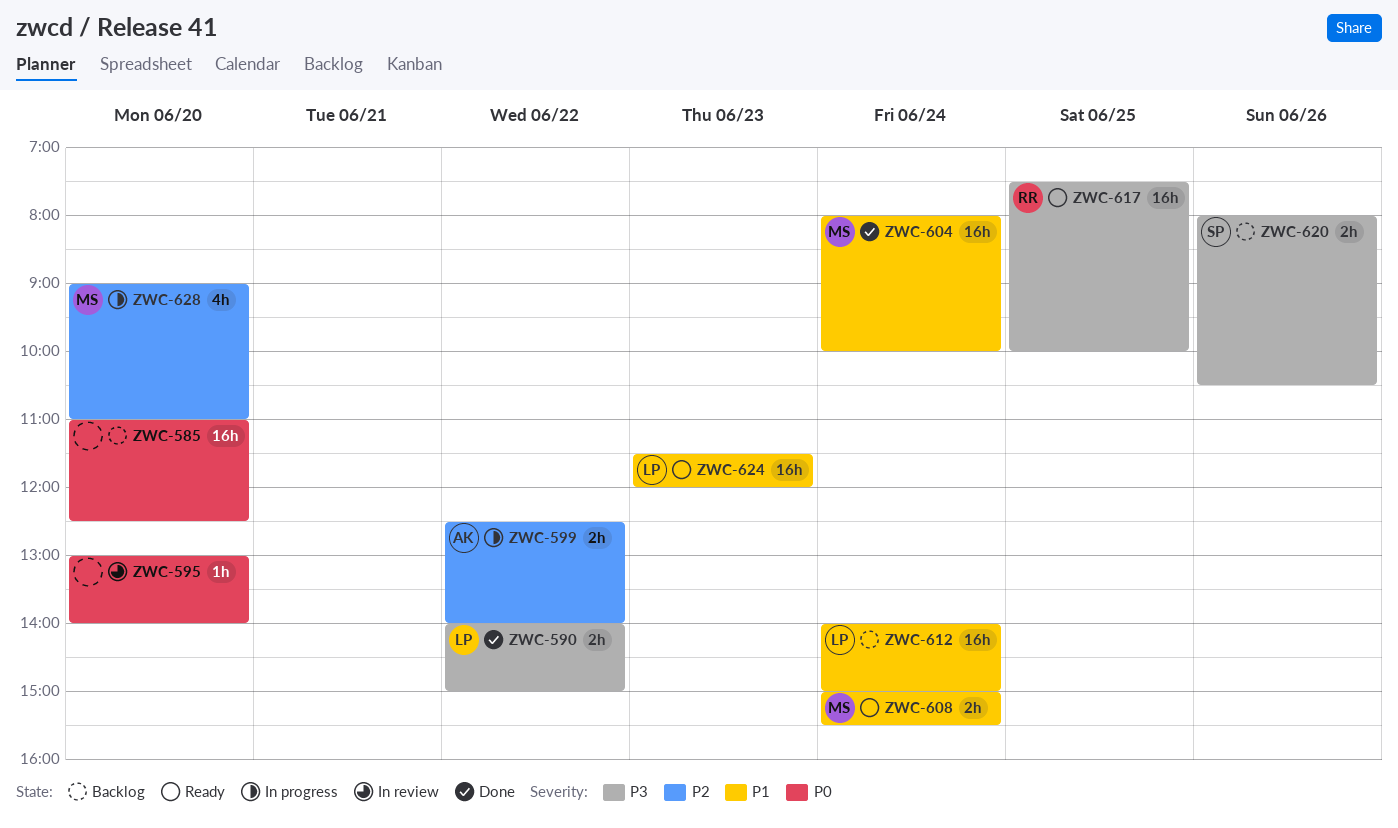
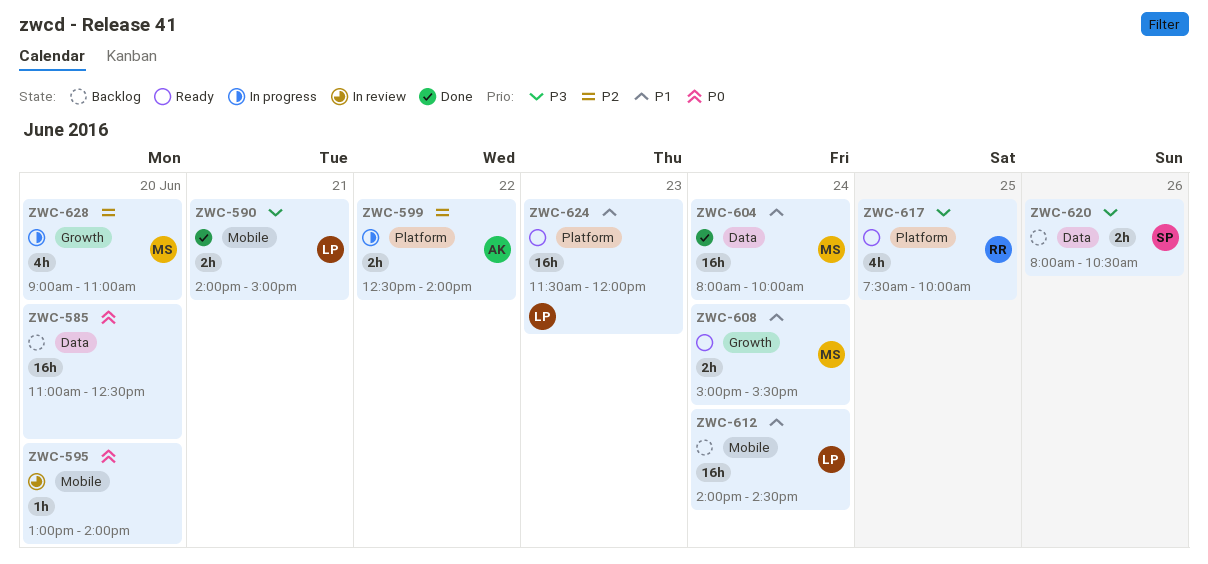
ZWC-590, day: Jun 22 -> Jun 21
ZWC-612, ends: 15:00 -> 14:30
ZWC-617, estimate: 16h -> 4h

